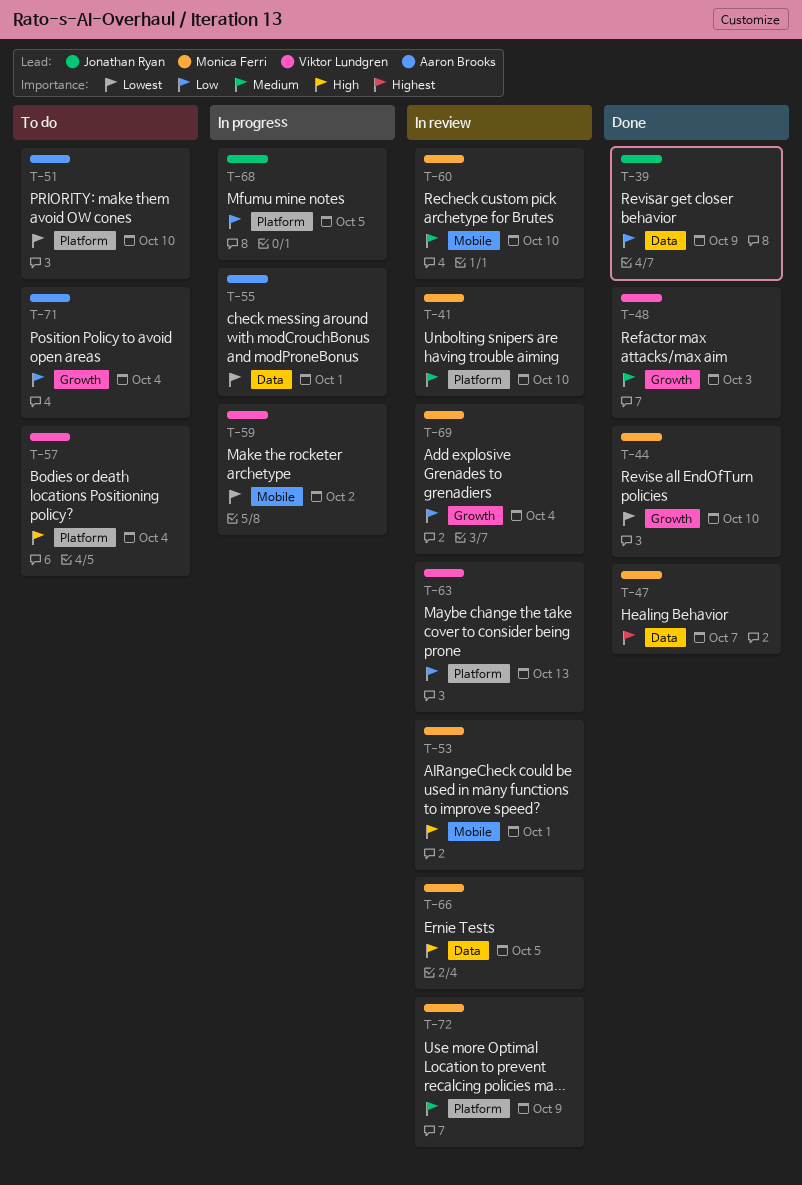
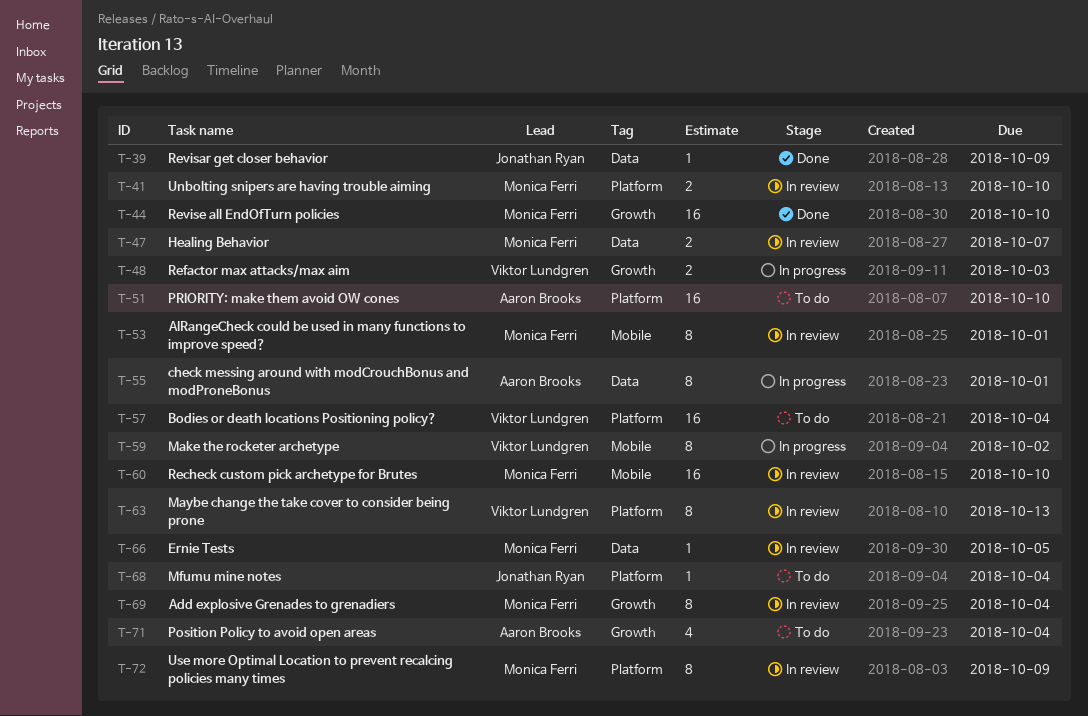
T-47, status: Done -> In review
T-48, status: Done -> In progress
T-68, status: In progress -> To do
T-68, due: Oct 5 -> Oct 4

